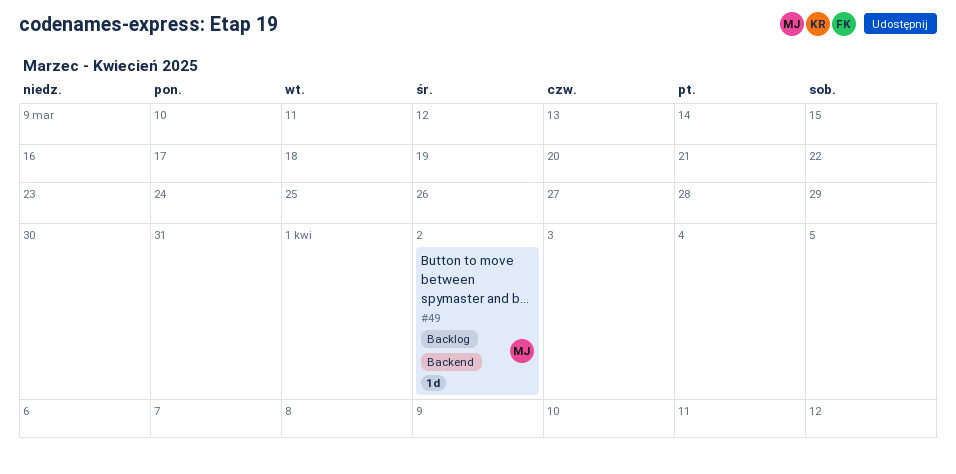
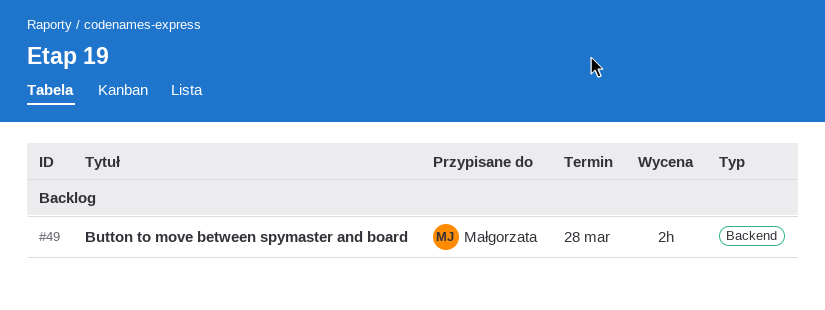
#49, estimate: 1d -> 2h
#49, due: Apr 2 -> Mar 28

